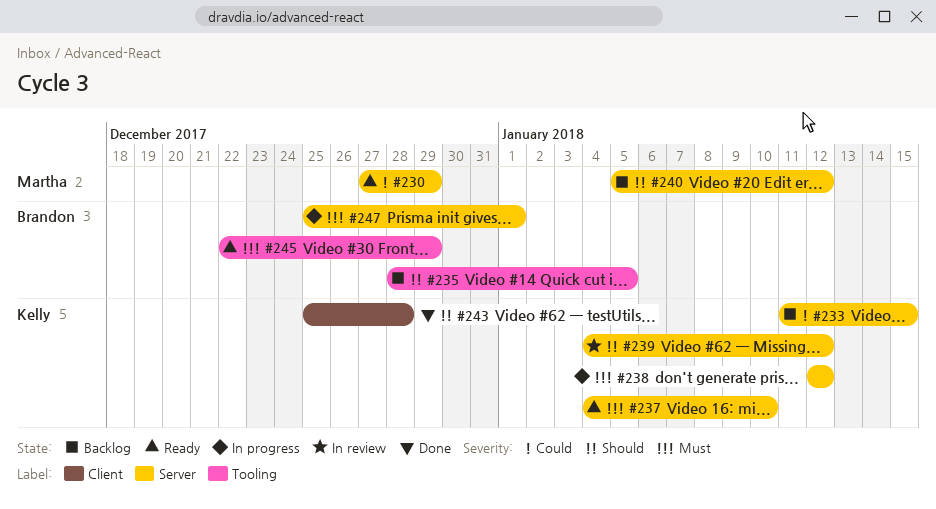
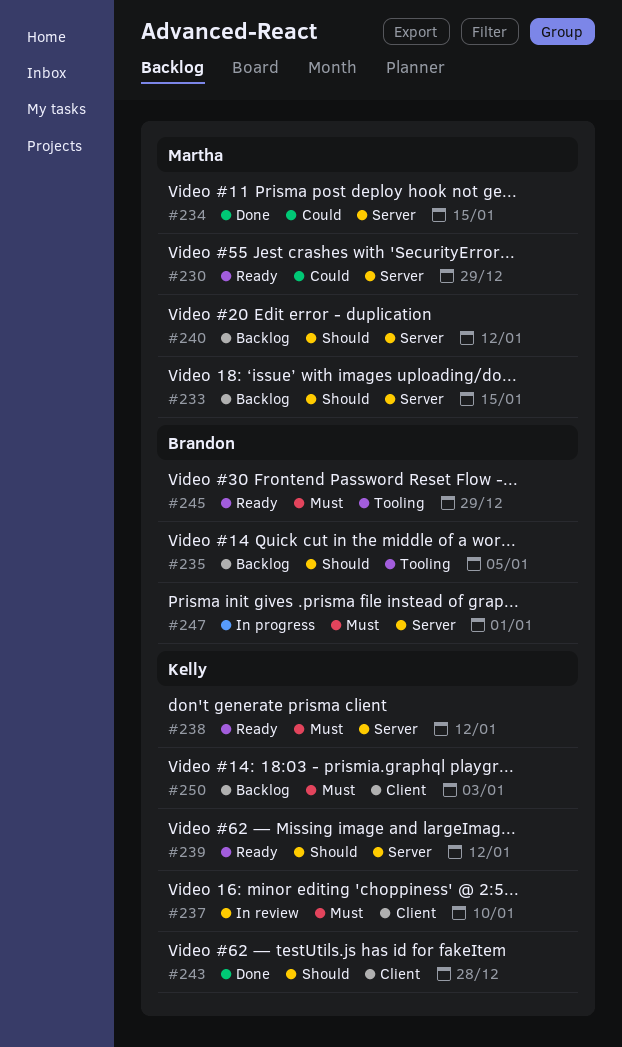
#233, owner: Kelly -> Martha
#233, priority: Could -> Should
#234: none -> present
#237, status: Ready -> In review
#237, label: Server -> Client
#238, status: In progress -> Ready
#239, status: In review -> Ready
#250: none -> present

